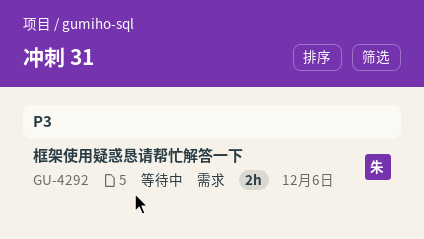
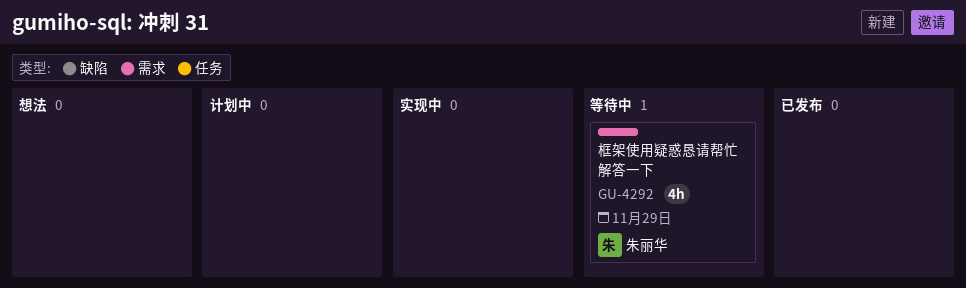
GU-4292, estimate: 2h -> 4h
GU-4292, due: Dec 6 -> Nov 29

